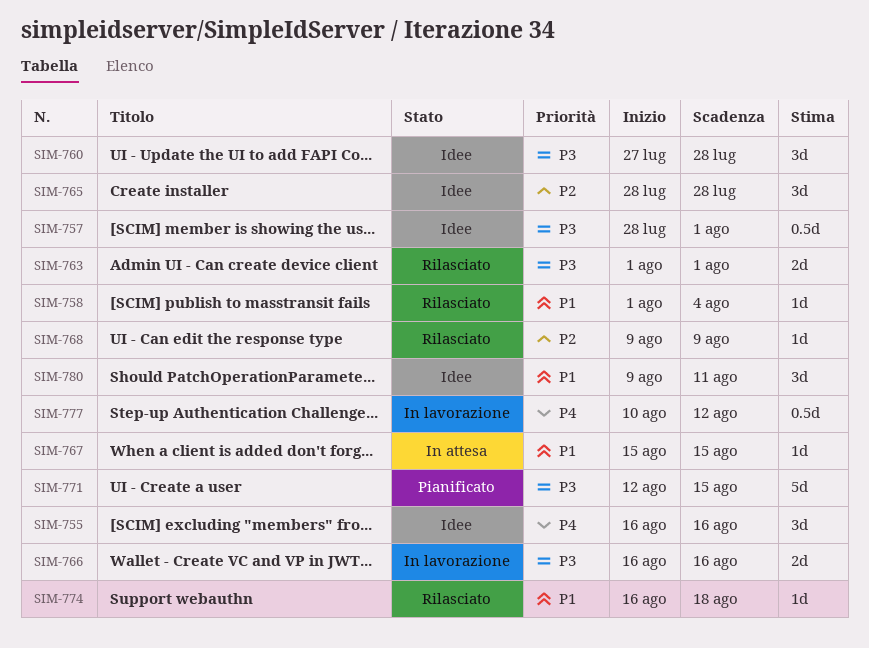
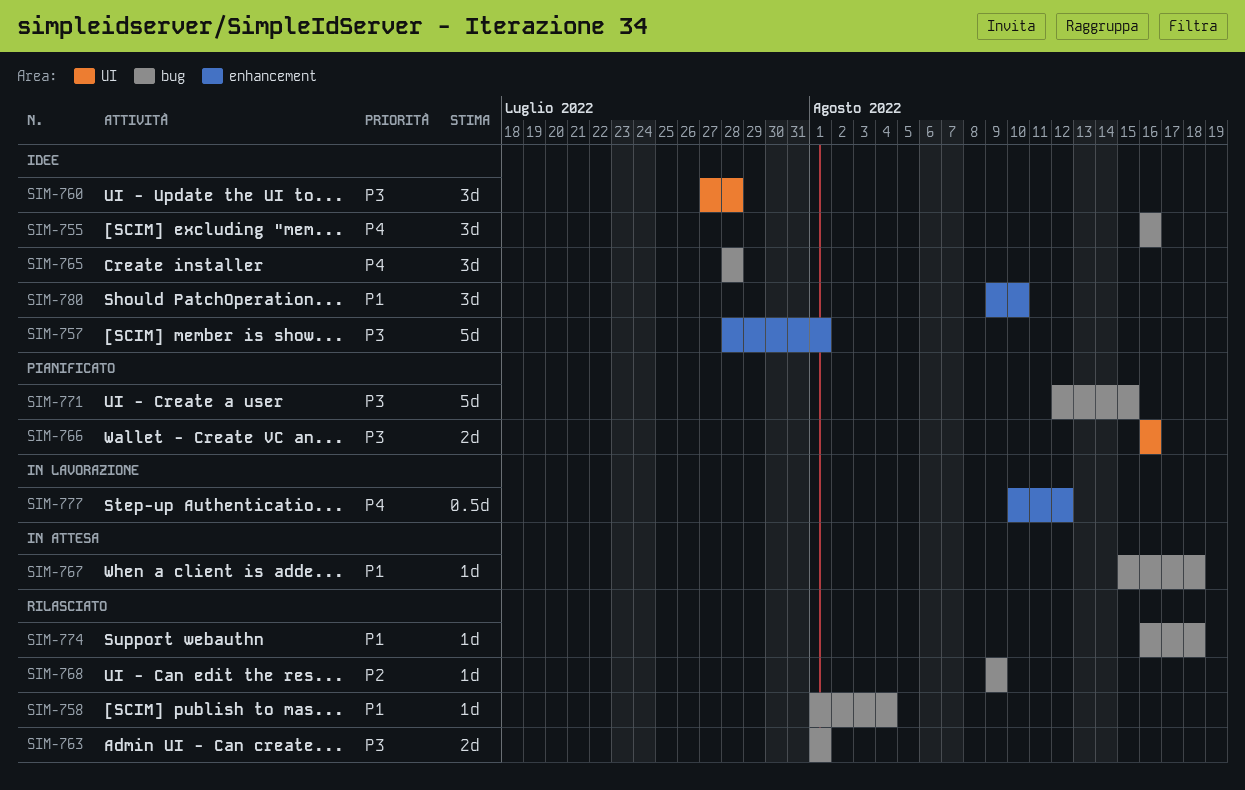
SIM-757, estimate: 0.5d -> 5d
SIM-765, priority: P2 -> P4
SIM-766, status: In lavorazione -> Pianificato
SIM-767, due: Aug 15 -> Aug 18
SIM-780, due: Aug 11 -> Aug 10

